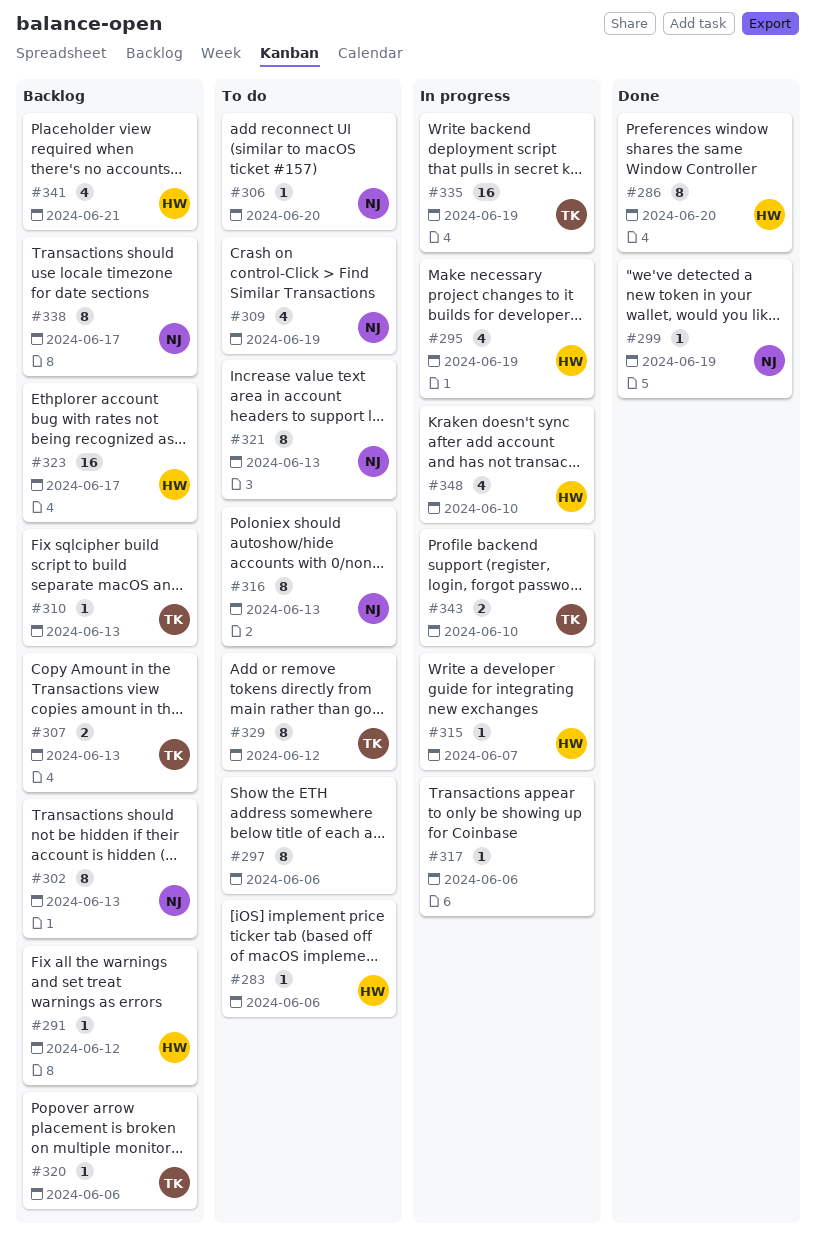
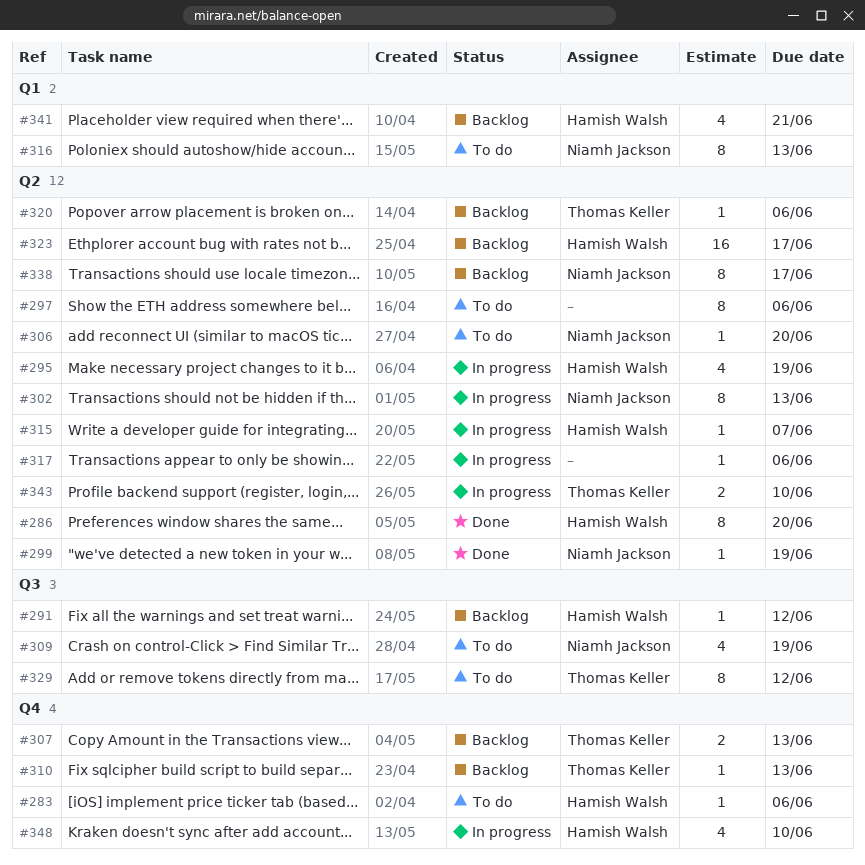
#302, status: Backlog -> In progress
#321: present -> none
#335: present -> none

